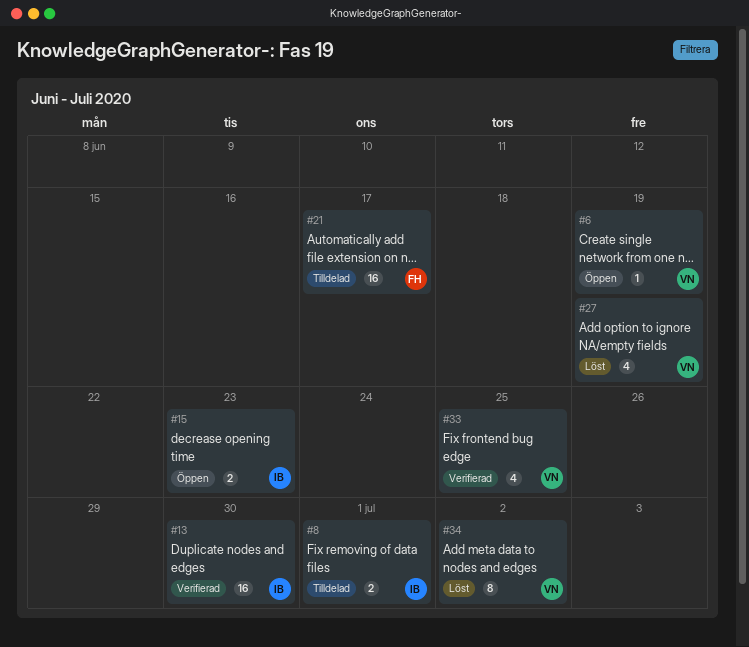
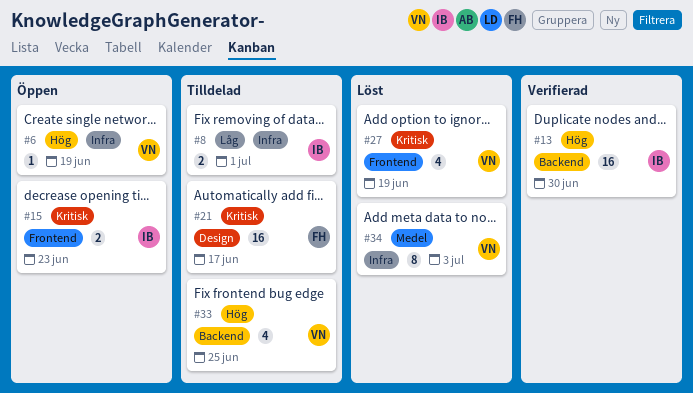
#33, status: Verifierad -> Tilldelad
#34, due: Jul 2 -> Jul 3

